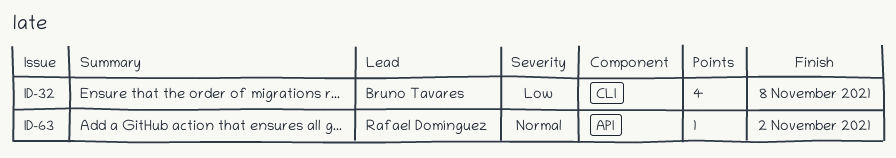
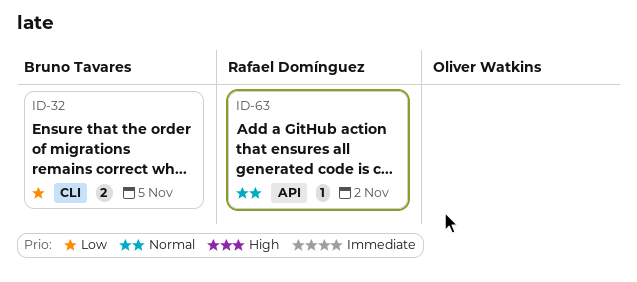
ID-32, estimate: 4 -> 2
ID-32, due: Nov 8 -> Nov 5

